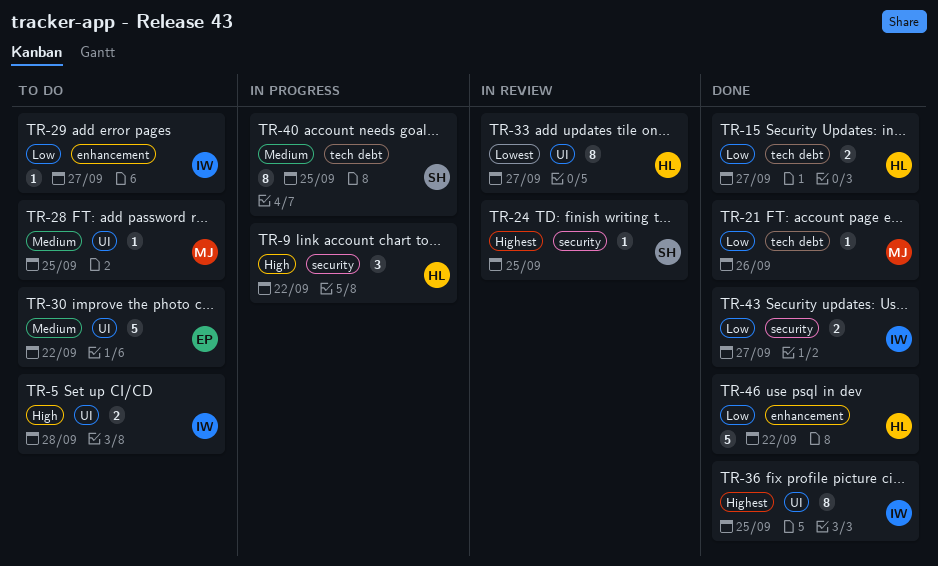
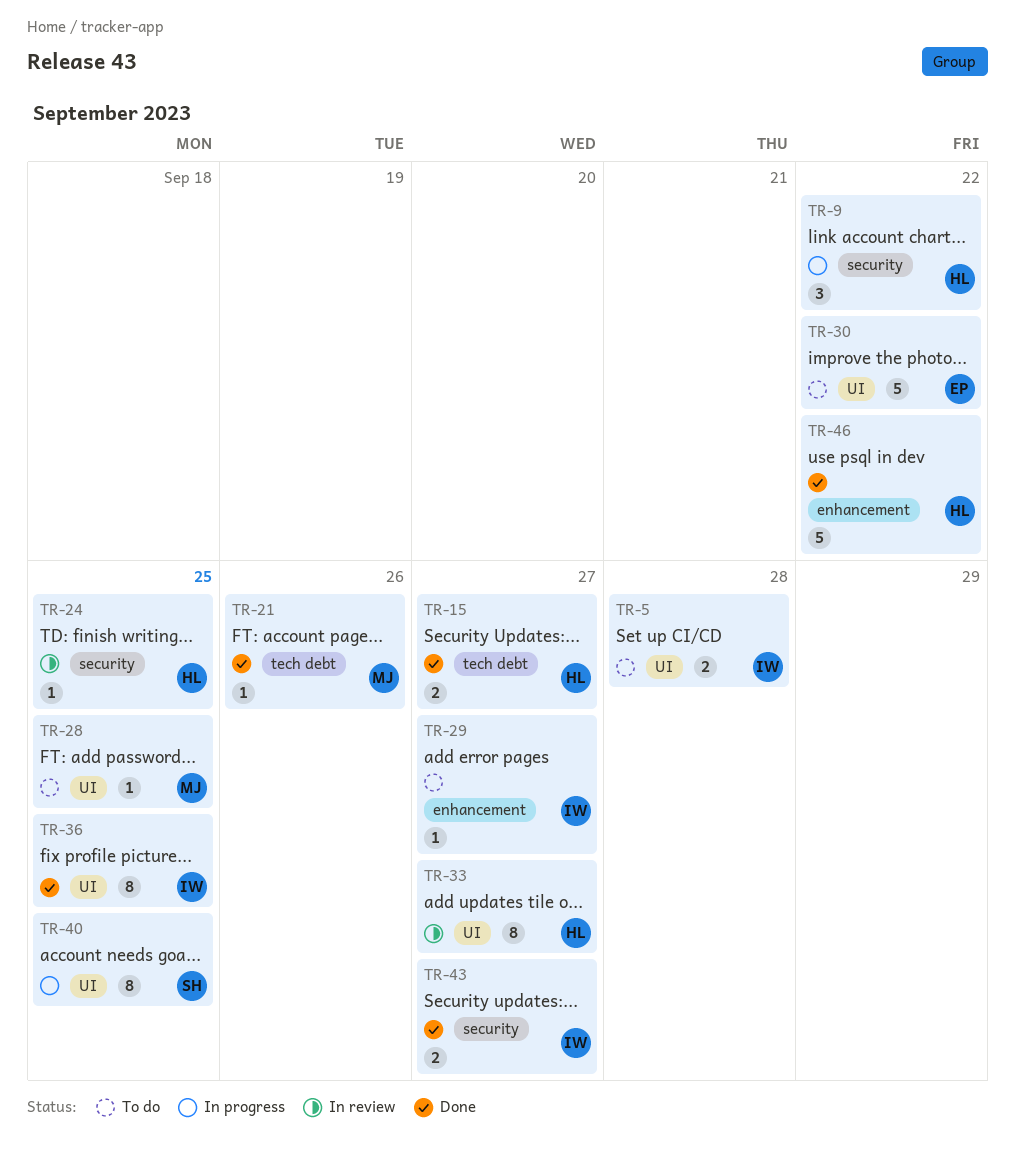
TR-24, owner: SH -> HL
TR-40, label: tech debt -> UI

